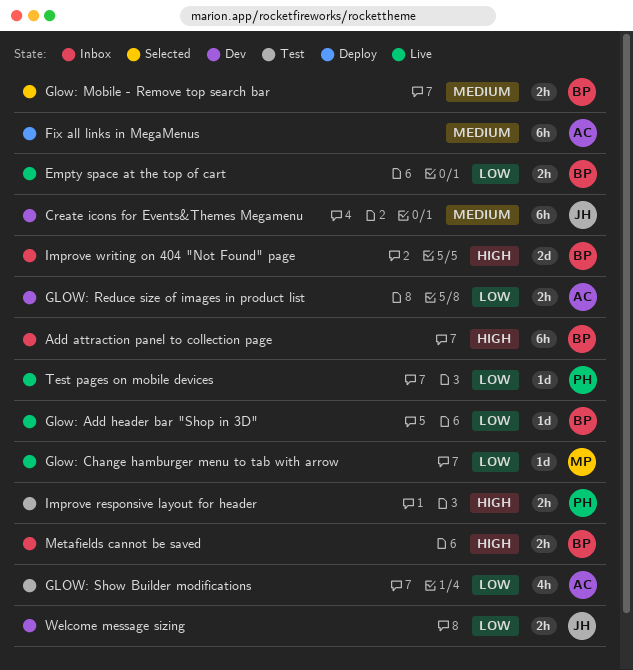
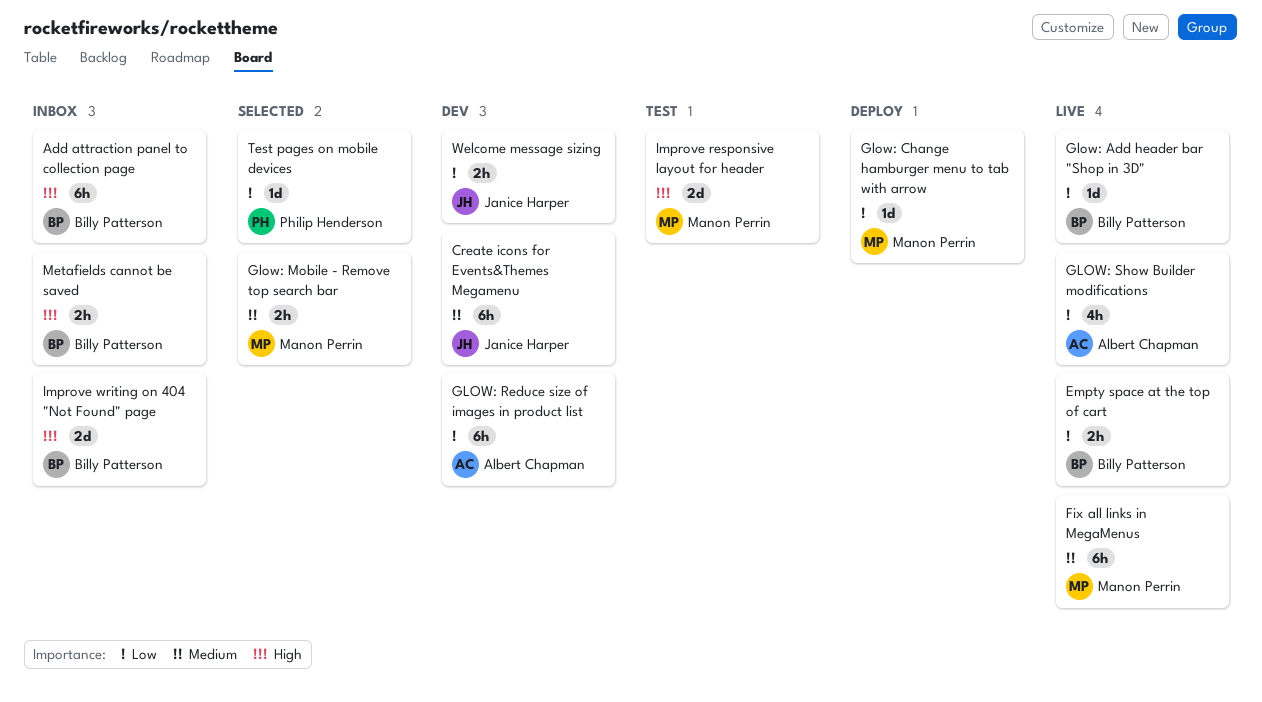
Fix all links in MegaMenus, status: Deploy -> Live
Fix all links in MegaMenus, owner: Albert Chapman -> Manon Perrin
Glow: Change hamburger menu to tab with arrow, status: Live -> Deploy
Glow: Mobile - Remove top search bar, owner: Billy Patterson -> Manon Perrin
GLOW: Reduce size of images in product list, estimate: 2h -> 6h
GLOW: Show Builder modifications, status: Test -> Live
Improve responsive layout for header, owner: Philip Henderson -> Manon Perrin
Improve responsive layout for header, estimate: 2h -> 2d
Test pages on mobile devices, status: Live -> Selected

